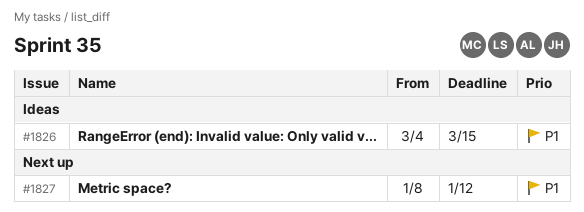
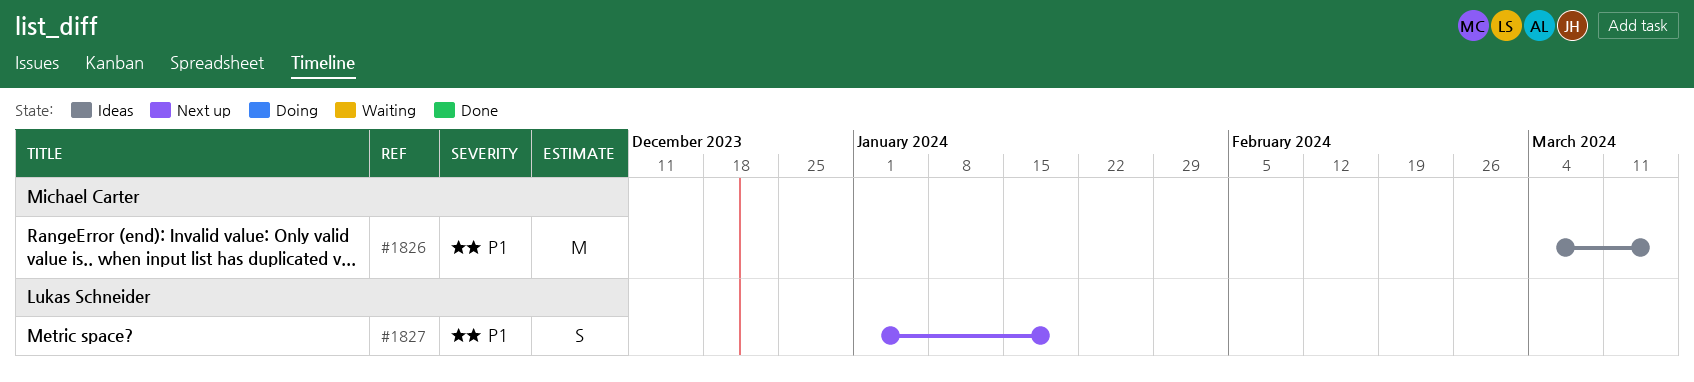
#1827, start: Jan 8 -> Jan 1
#1827, due: Jan 12 -> Jan 19

